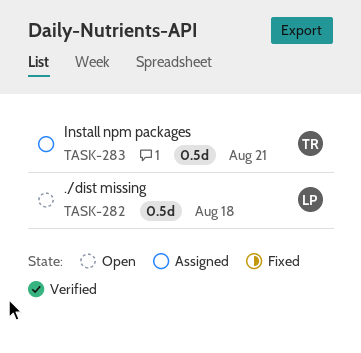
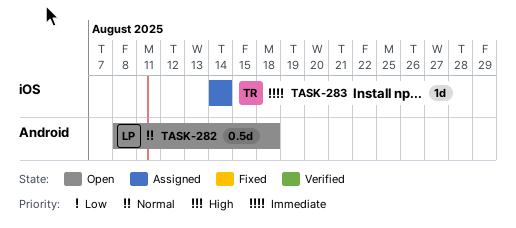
TASK-283, estimate: 0.5d -> 1d
TASK-283, due: Aug 21 -> Aug 14

